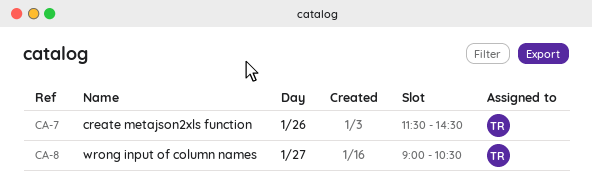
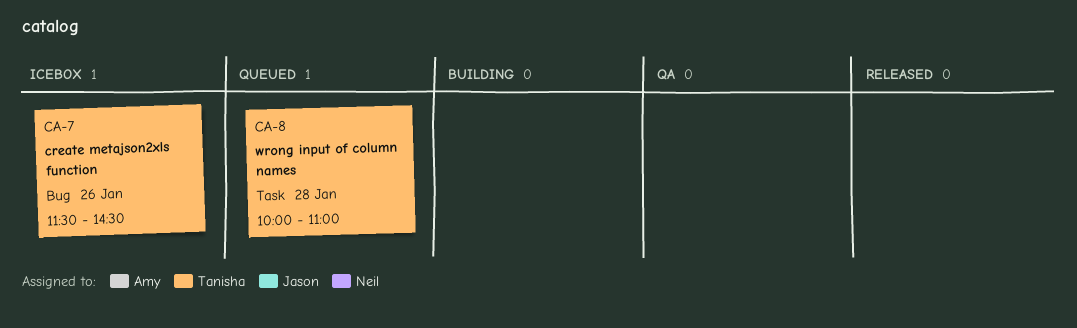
CA-8, day: Jan 27 -> Jan 28
CA-8, begins: 09:00 -> 10:00
CA-8, ends: 10:30 -> 11:00

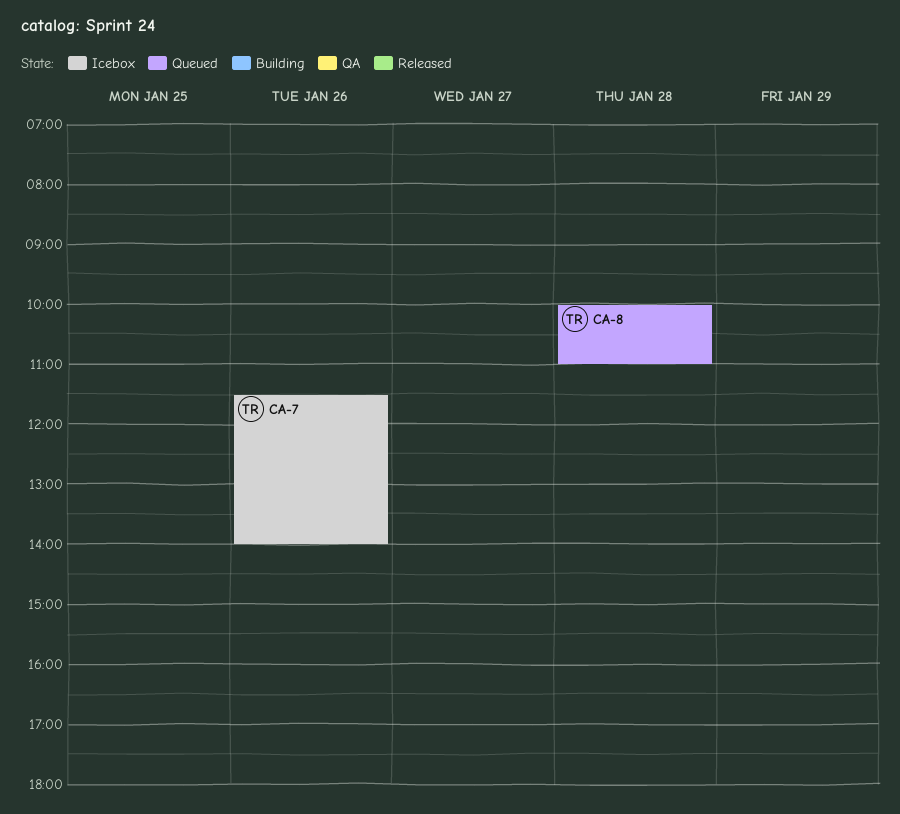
CA-7, ends: 14:30 -> 14:00

